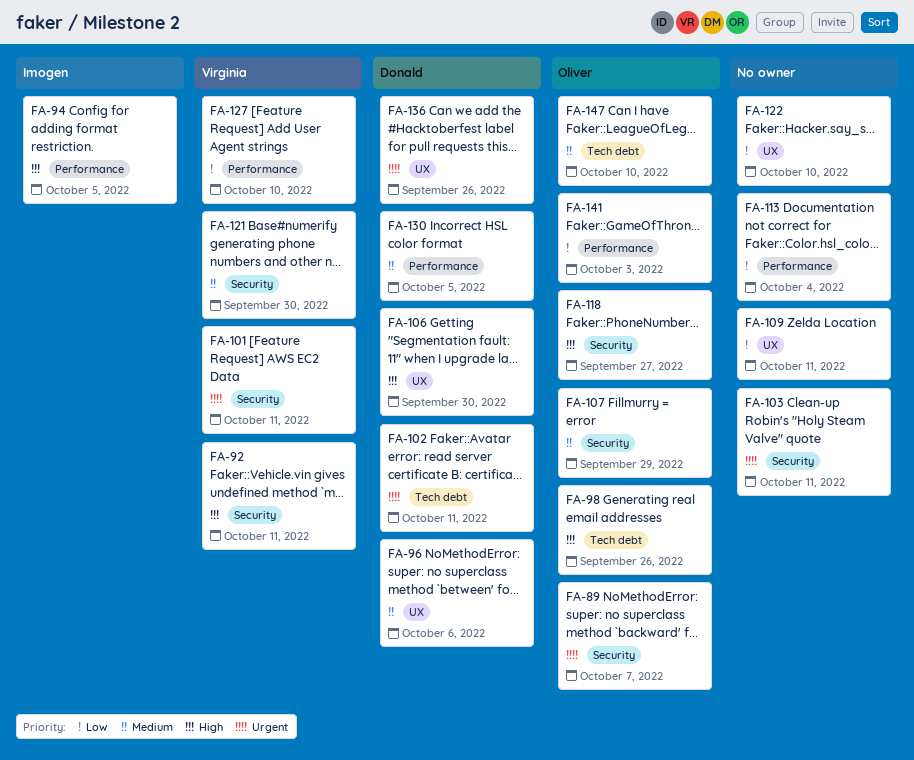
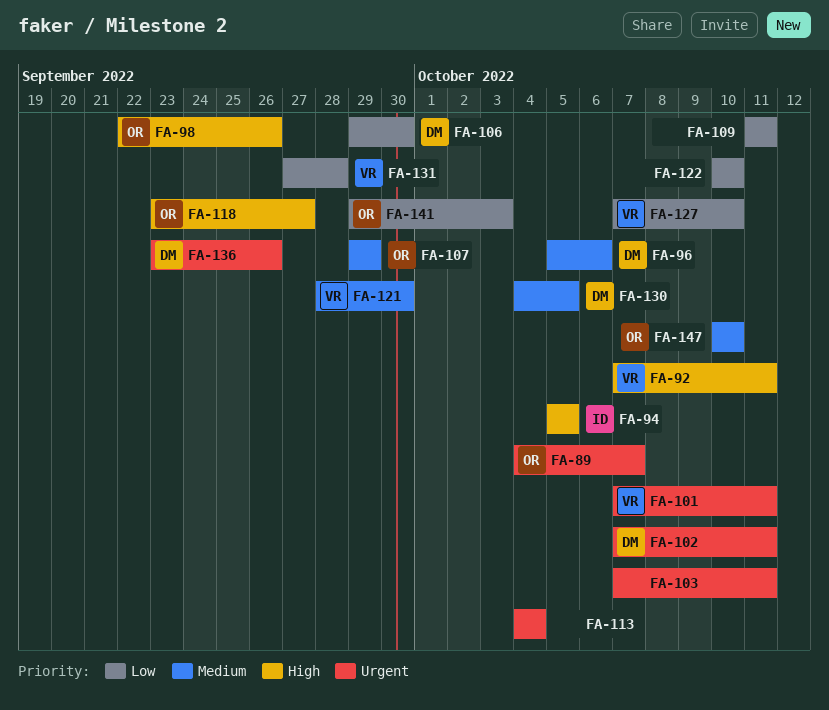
FA-106, priority: High -> Low
FA-113, priority: Low -> Urgent
FA-131: none -> present

